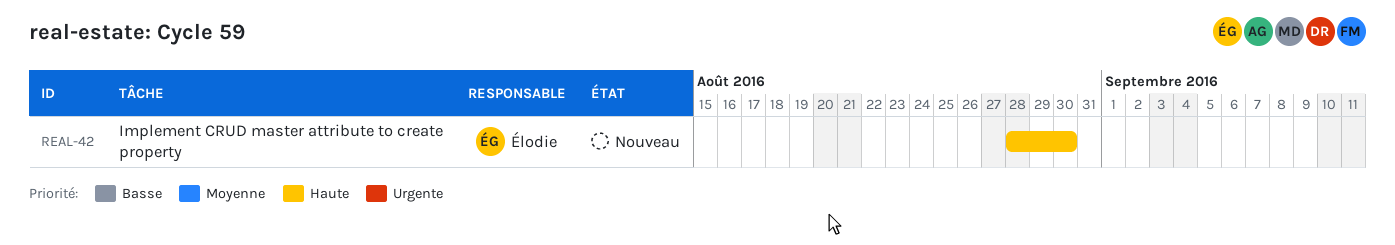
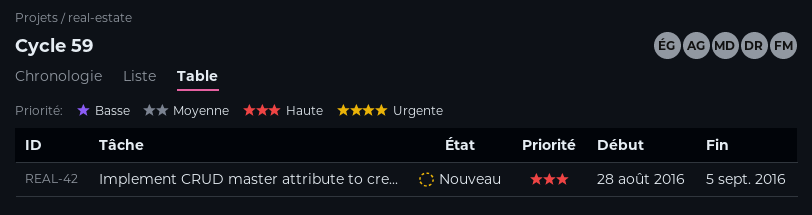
REAL-42, due: Aug 30 -> Sep 5

